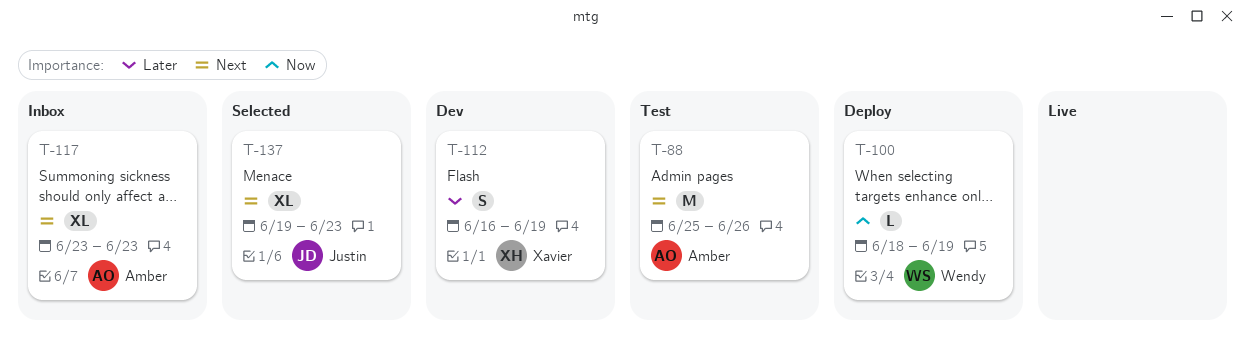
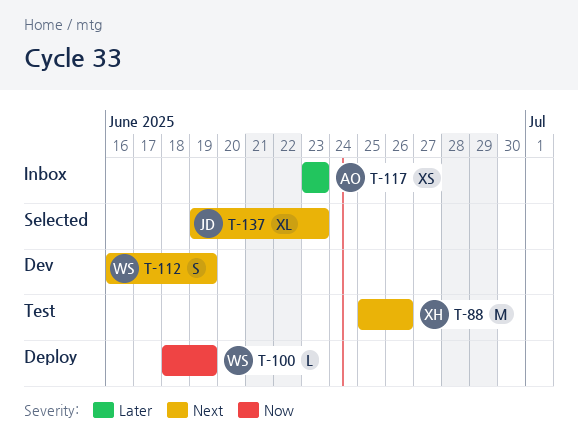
T-88, owner: Amber -> Xavier
T-112, owner: Xavier -> Wendy
T-112, priority: Later -> Next
T-117, priority: Next -> Later
T-117, estimate: XL -> XS

